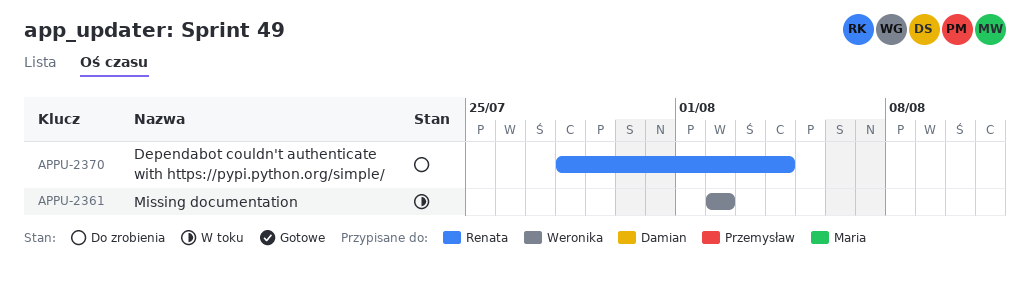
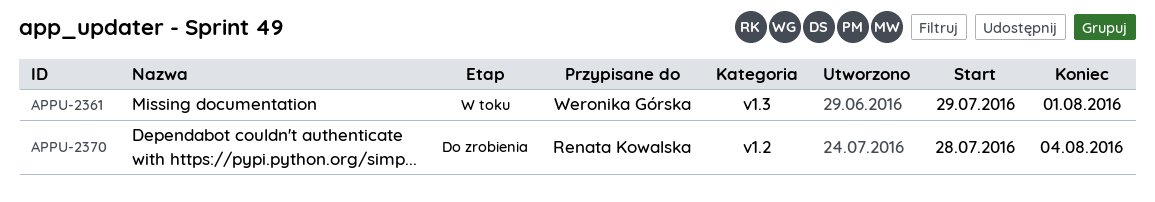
APPU-2361, start: Aug 2 -> Jul 29
APPU-2361, due: Aug 2 -> Aug 1

